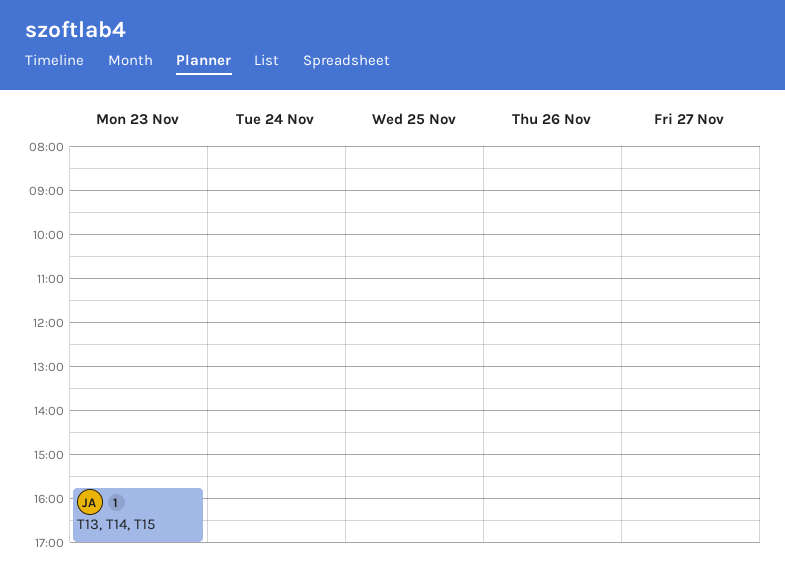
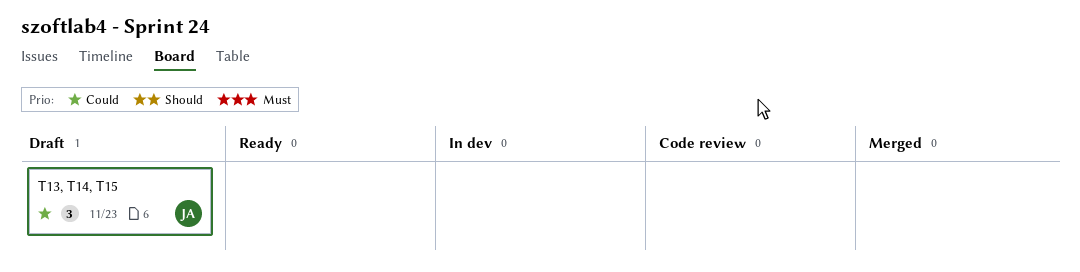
T13, T14, T15, estimate: 1 -> 3

